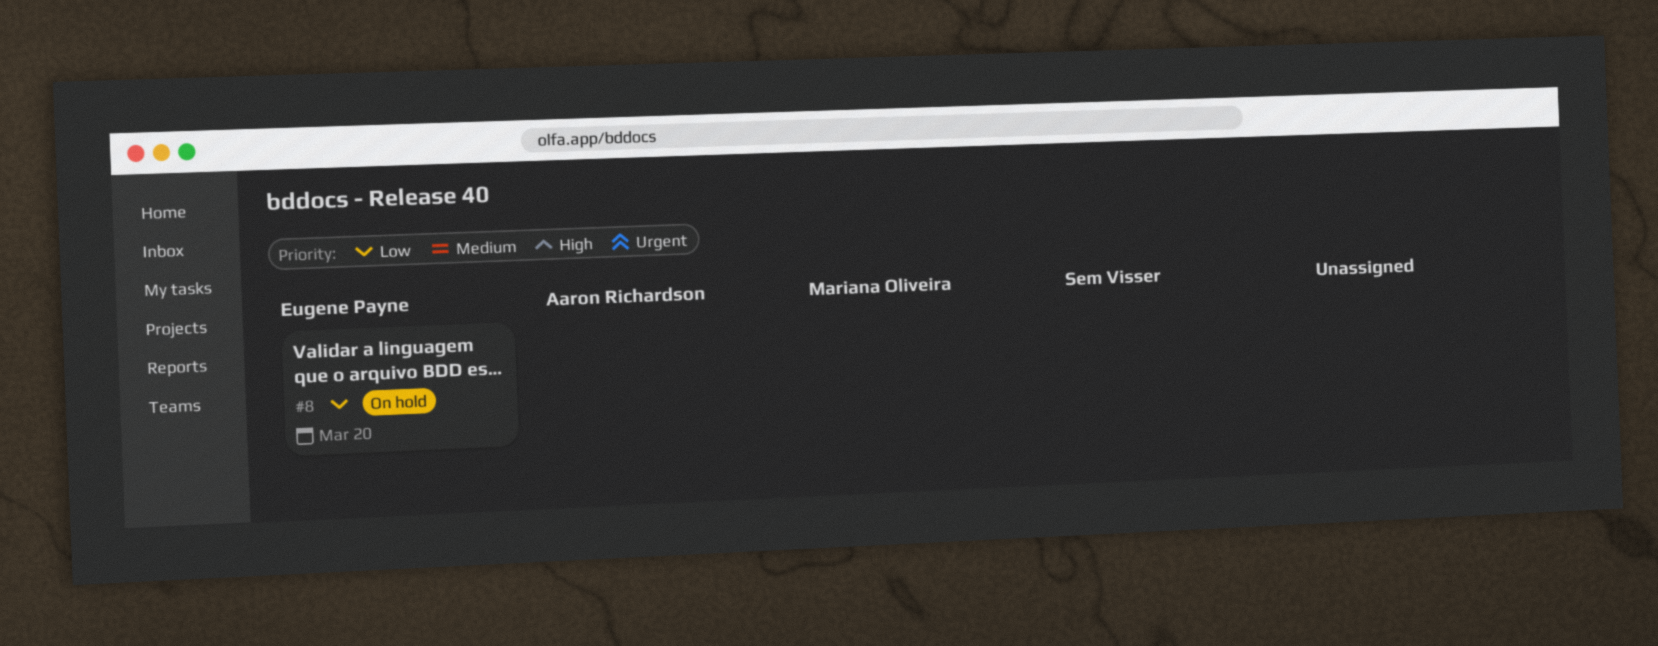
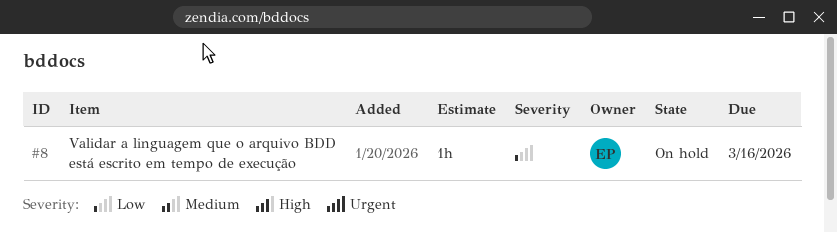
#8, due: Mar 20 -> Mar 16

